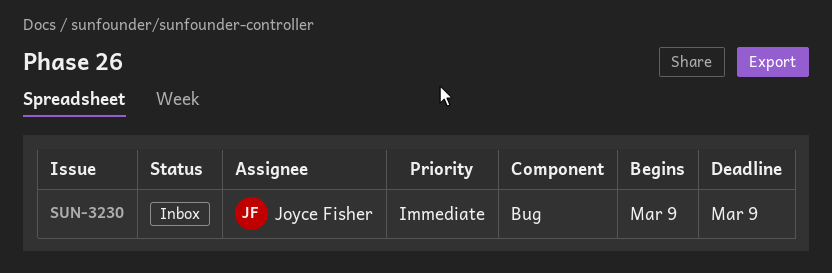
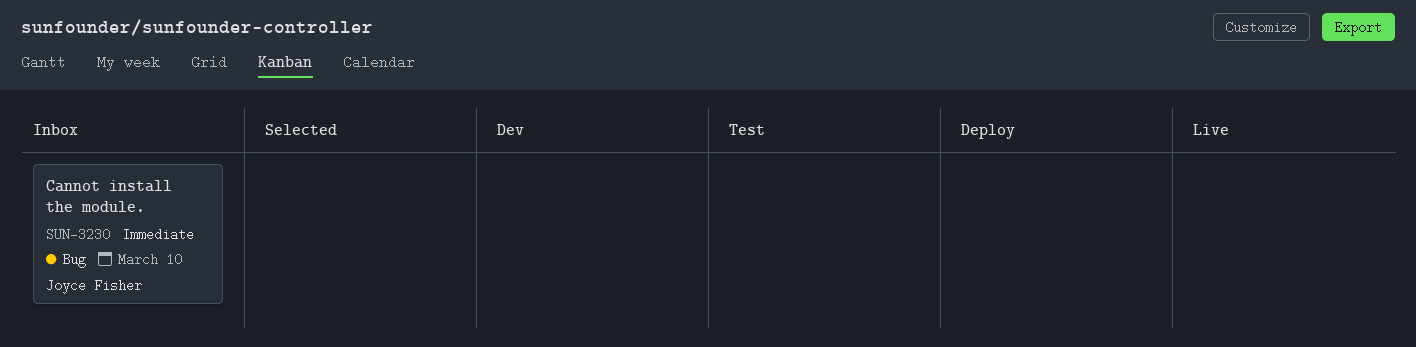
SUN-3230, due: Mar 9 -> Mar 10

